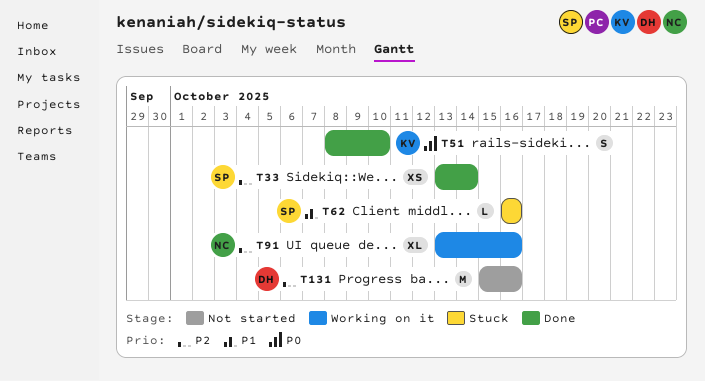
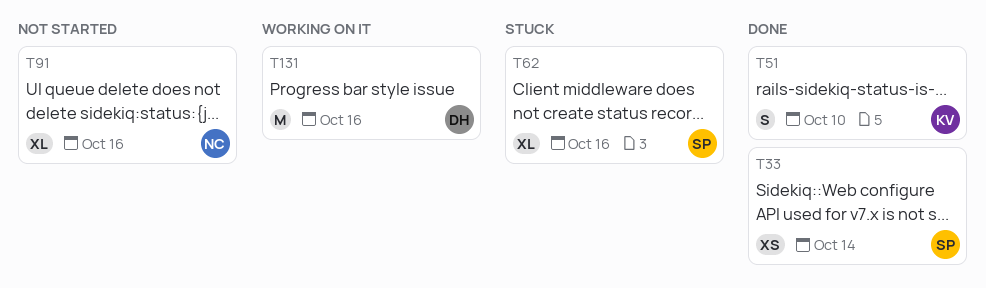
T62, estimate: L -> XL
T91, status: Working on it -> Not started
T131, status: Not started -> Working on it

